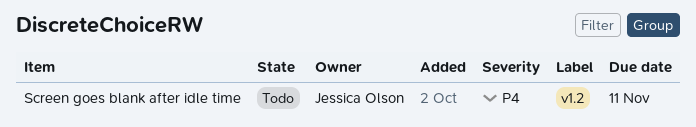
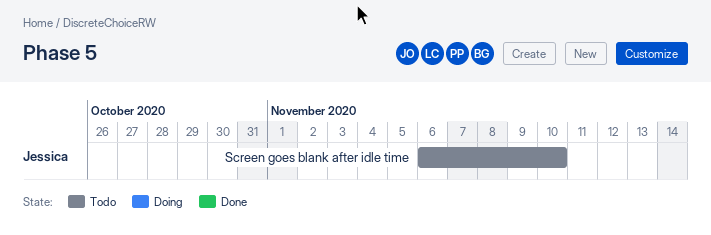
Screen goes blank after idle time, due: Nov 11 -> Nov 10

